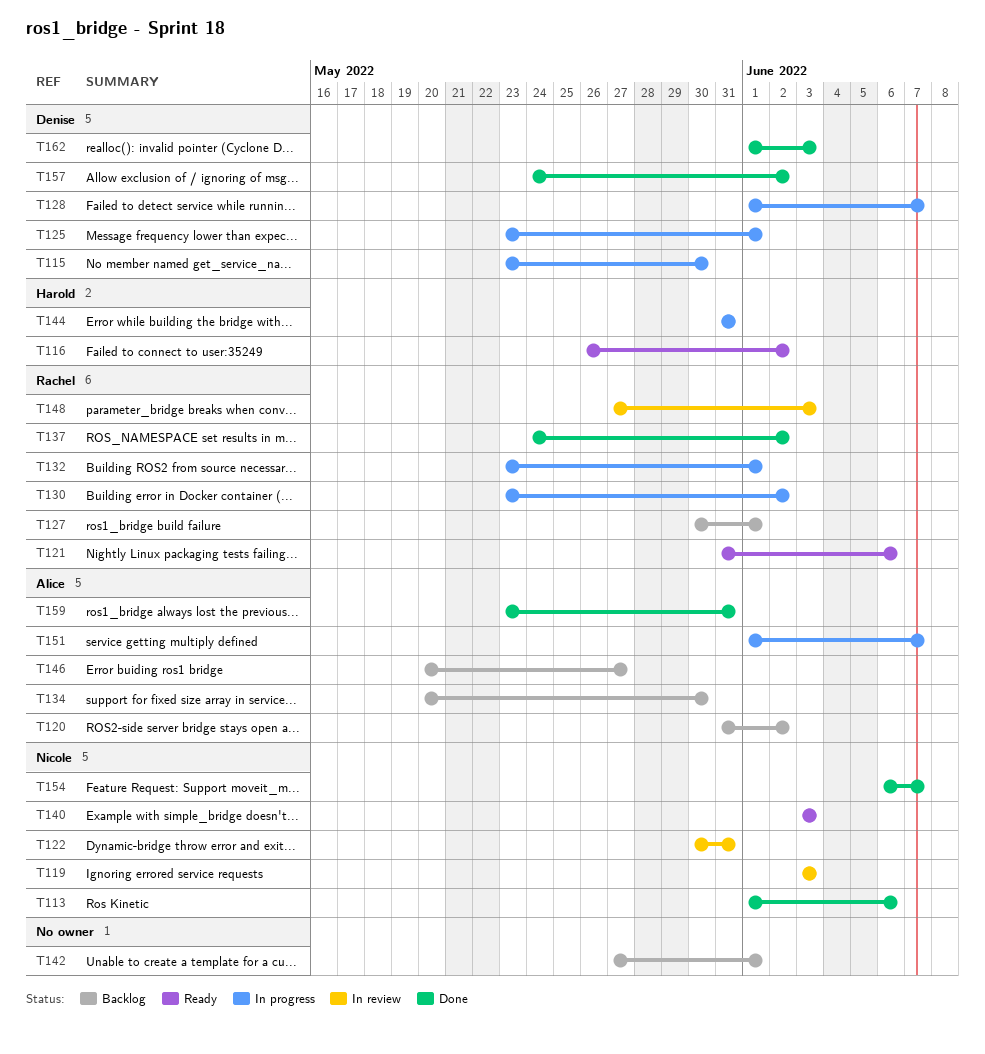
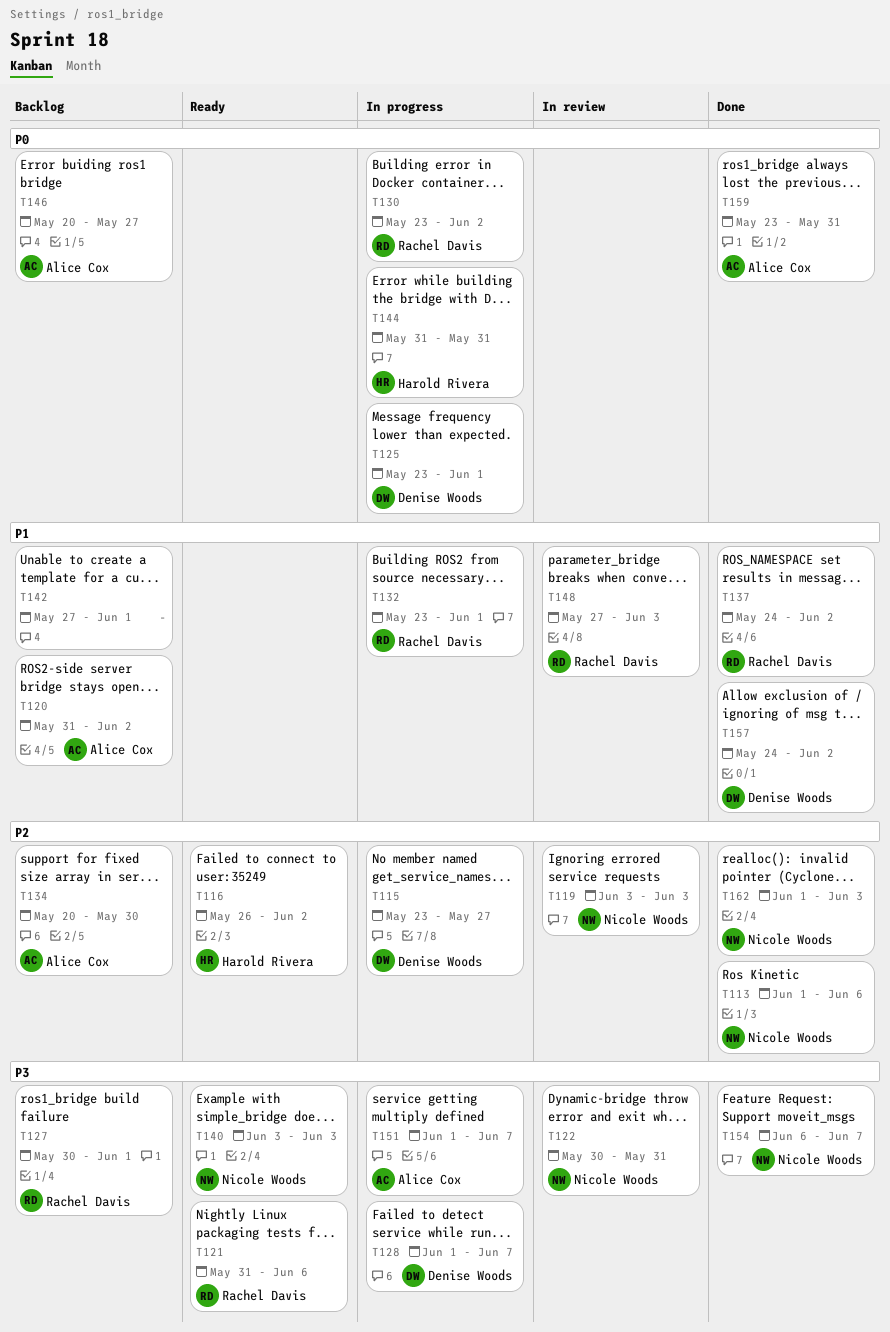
T115, due: May 30 -> May 27
T162, owner: Denise Woods -> Nicole Woods

